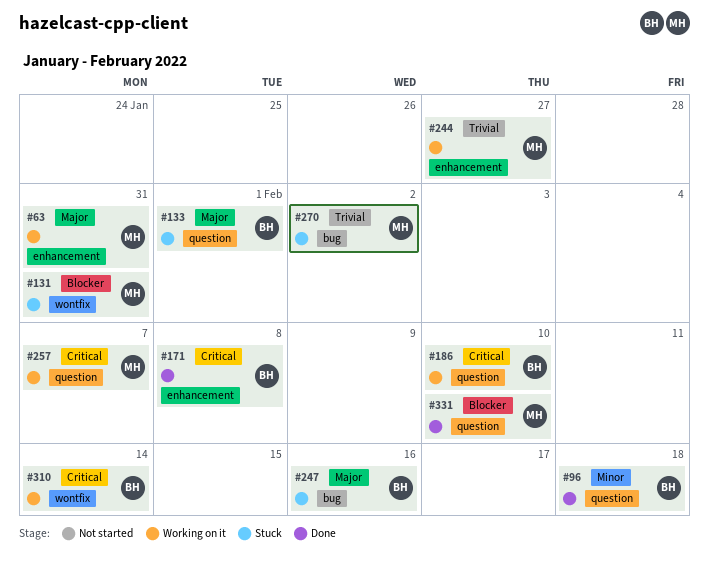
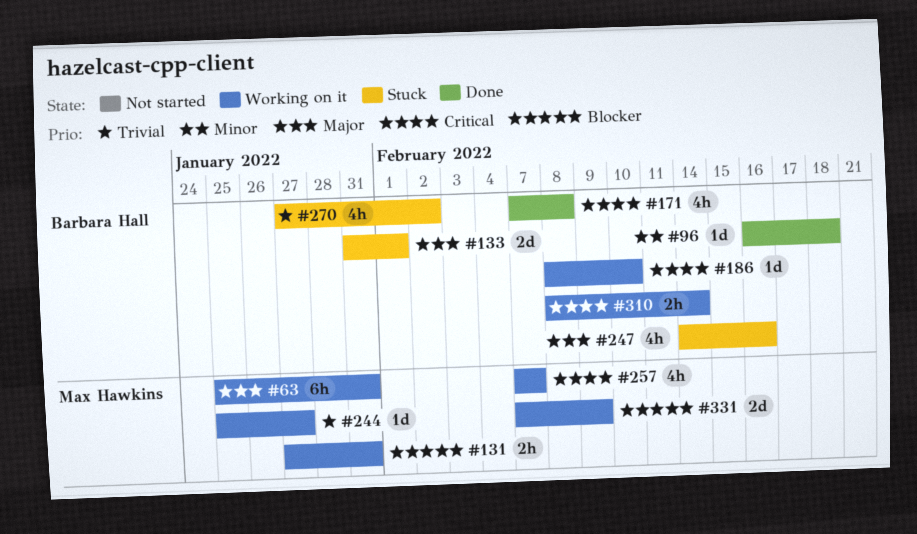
#131, status: Stuck -> Working on it
#270, owner: Max Hawkins -> Barbara Hall
#331, status: Done -> Working on it
#331, due: Feb 10 -> Feb 9

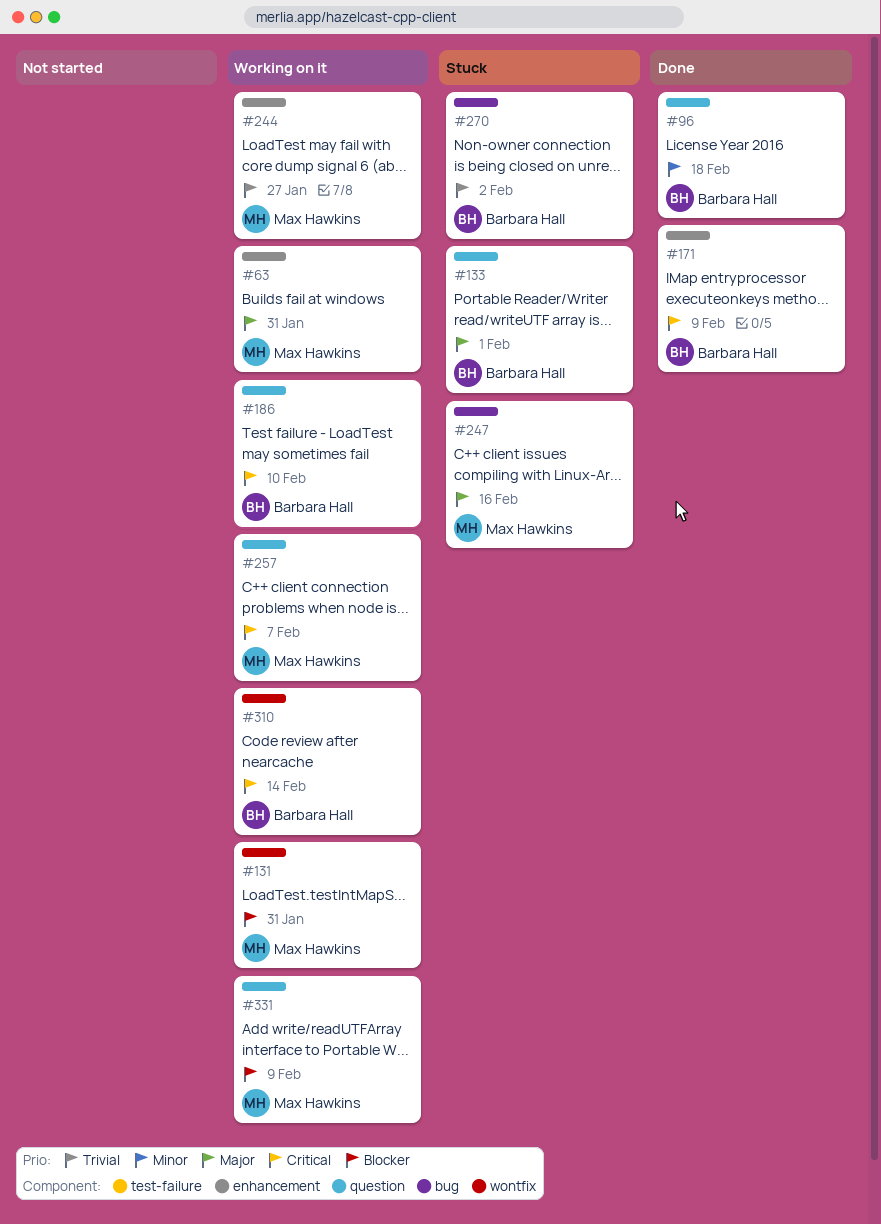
#171, due: Feb 8 -> Feb 9
#247, owner: Barbara Hall -> Max Hawkins

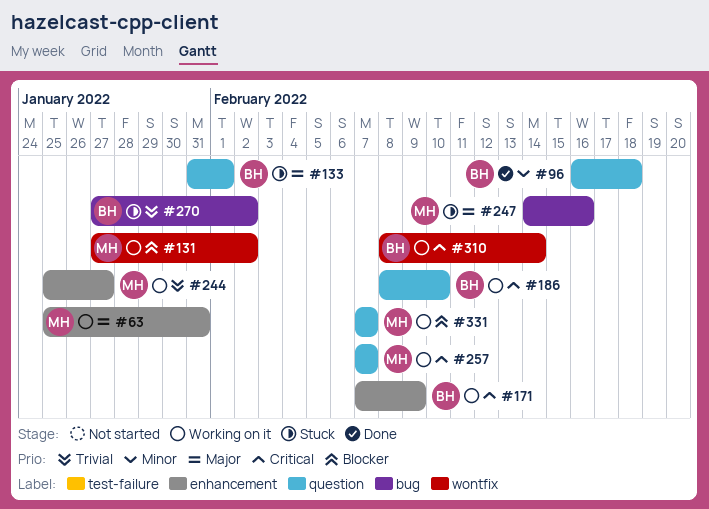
#131, due: Jan 31 -> Feb 2
#171, status: Done -> Working on it
#331, due: Feb 9 -> Feb 7

